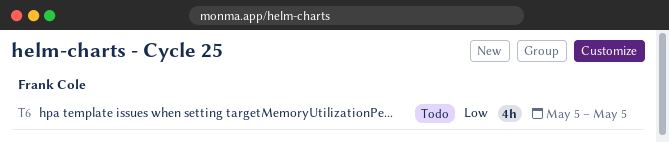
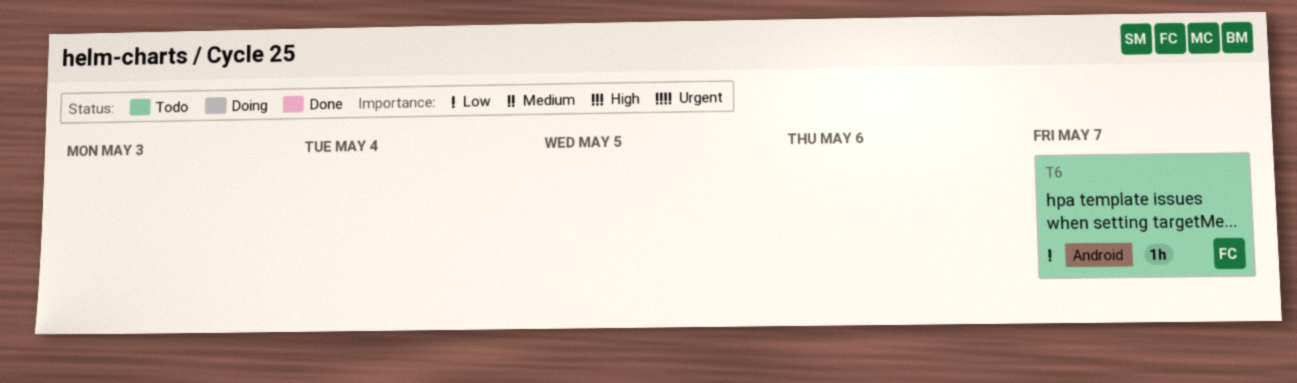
T6, estimate: 4h -> 1h
T6, due: May 5 -> May 7

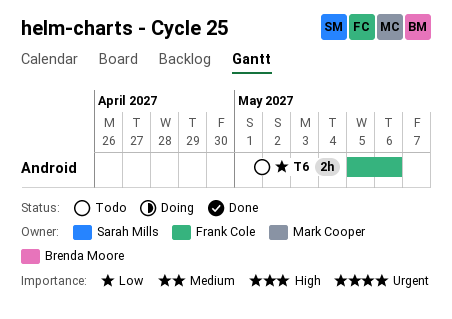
T6, estimate: 1h -> 2h
T6, due: May 7 -> May 6

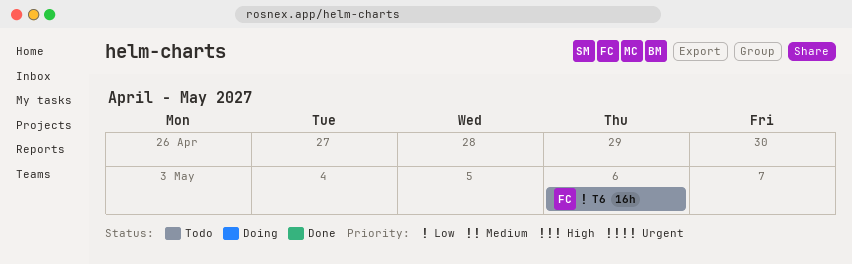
T6, estimate: 2h -> 16h
T6, start: May 5 -> May 6

